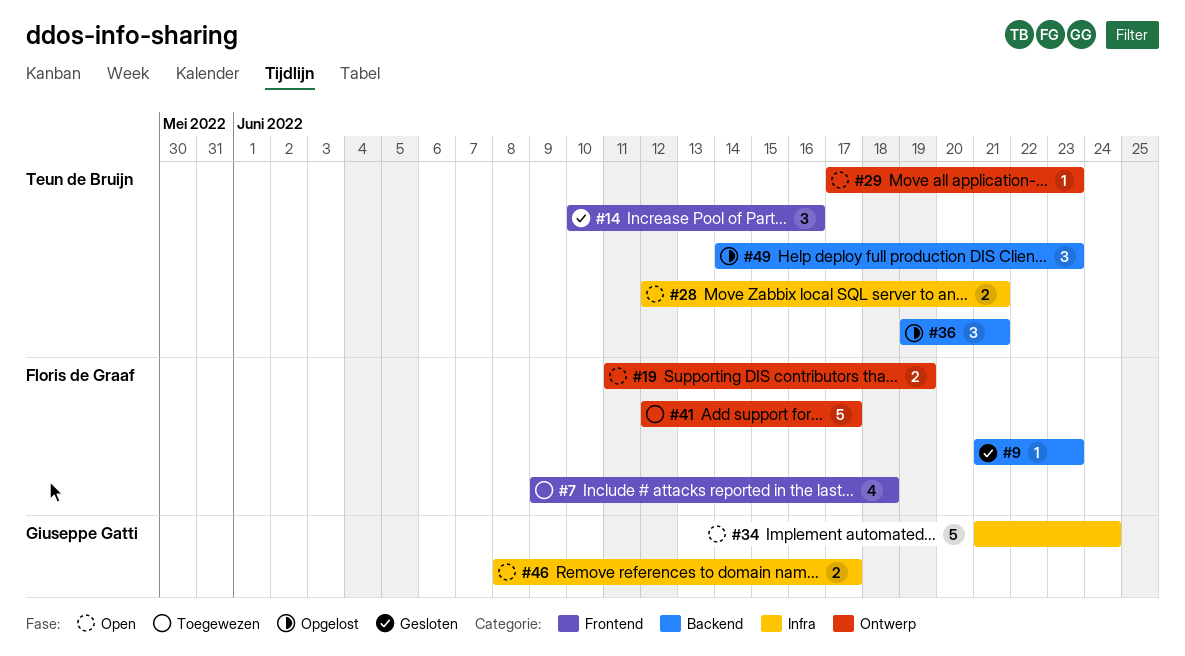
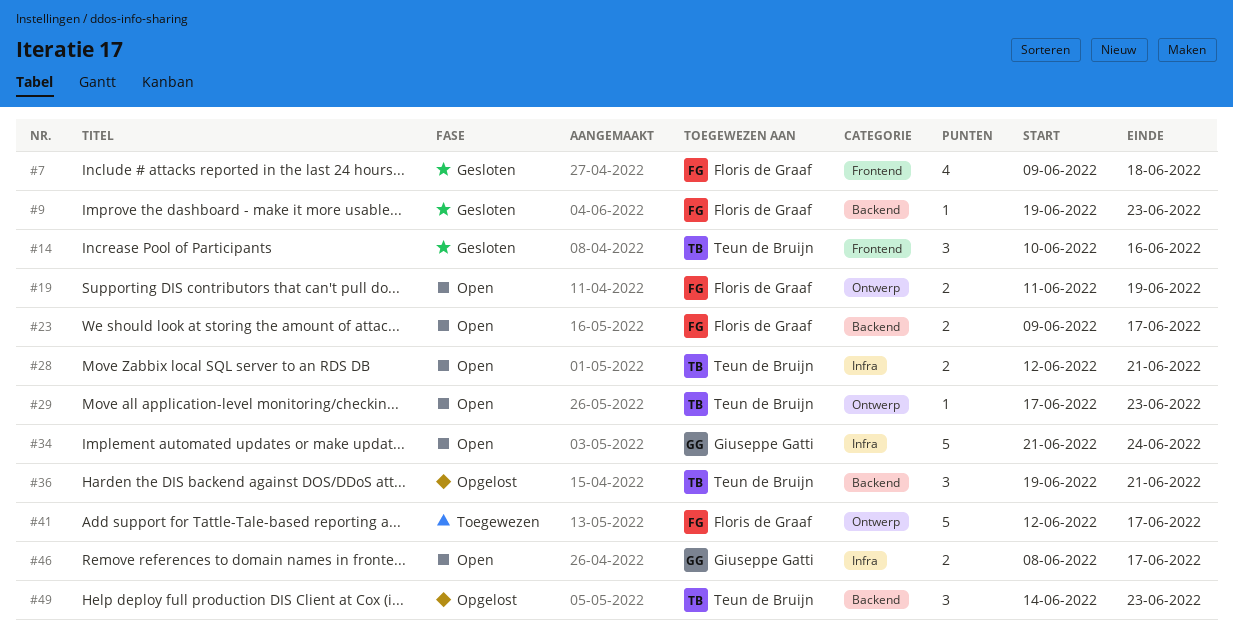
#7, status: Toegewezen -> Gesloten
#9, start: Jun 21 -> Jun 19
#23: none -> present

